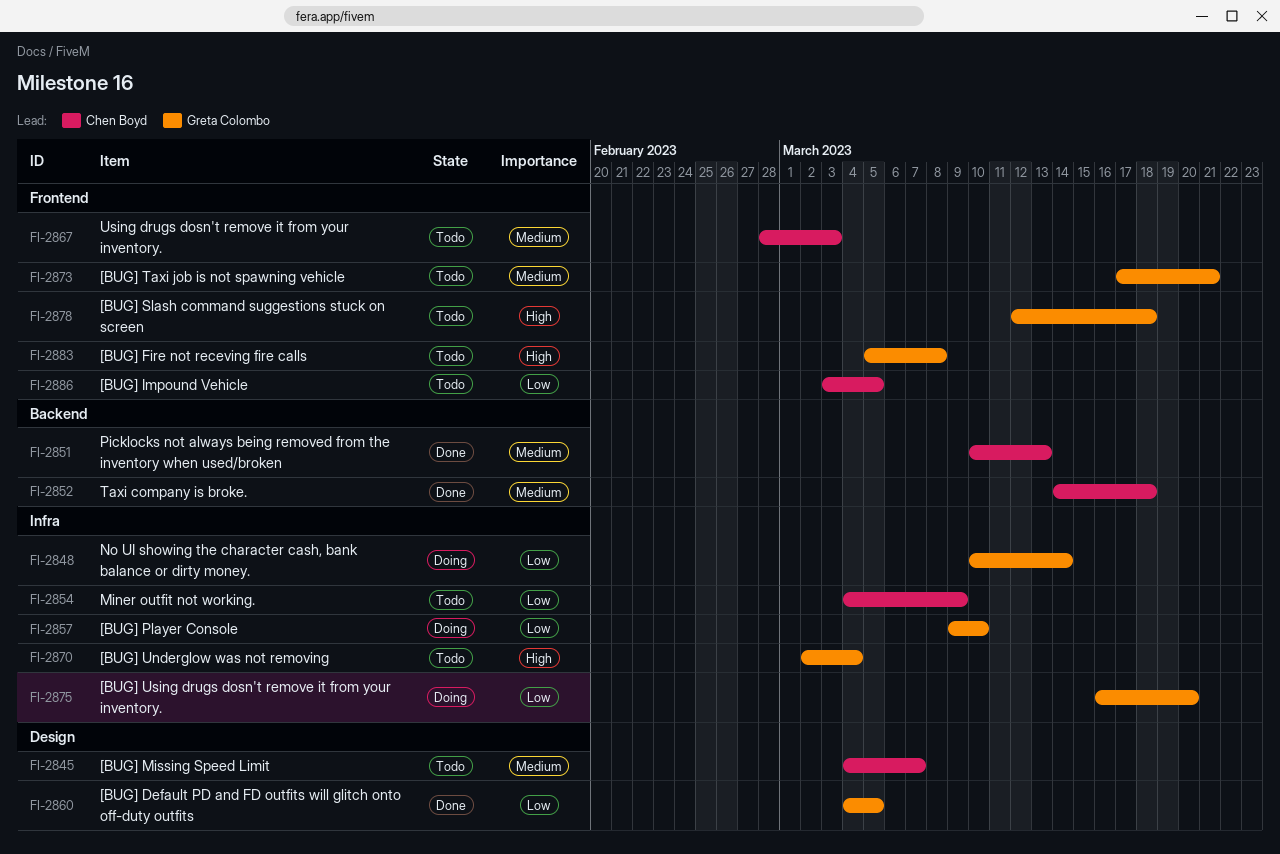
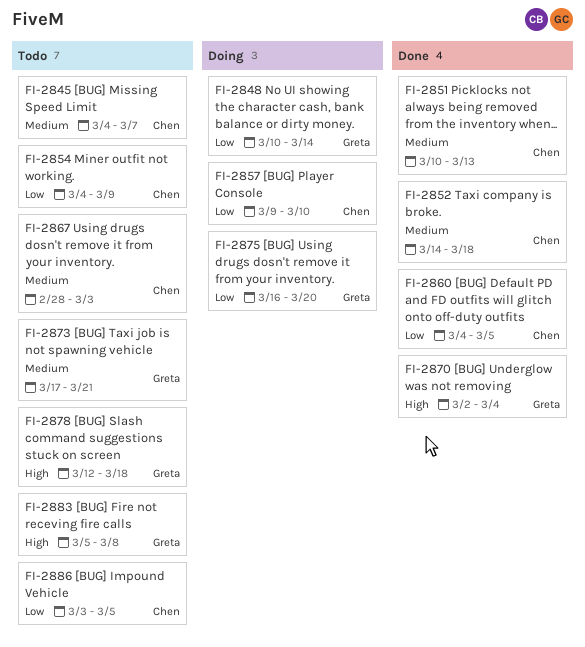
FI-2857, owner: Greta Colombo -> Chen Boyd
FI-2860, owner: Greta Colombo -> Chen Boyd
FI-2870, status: Todo -> Done

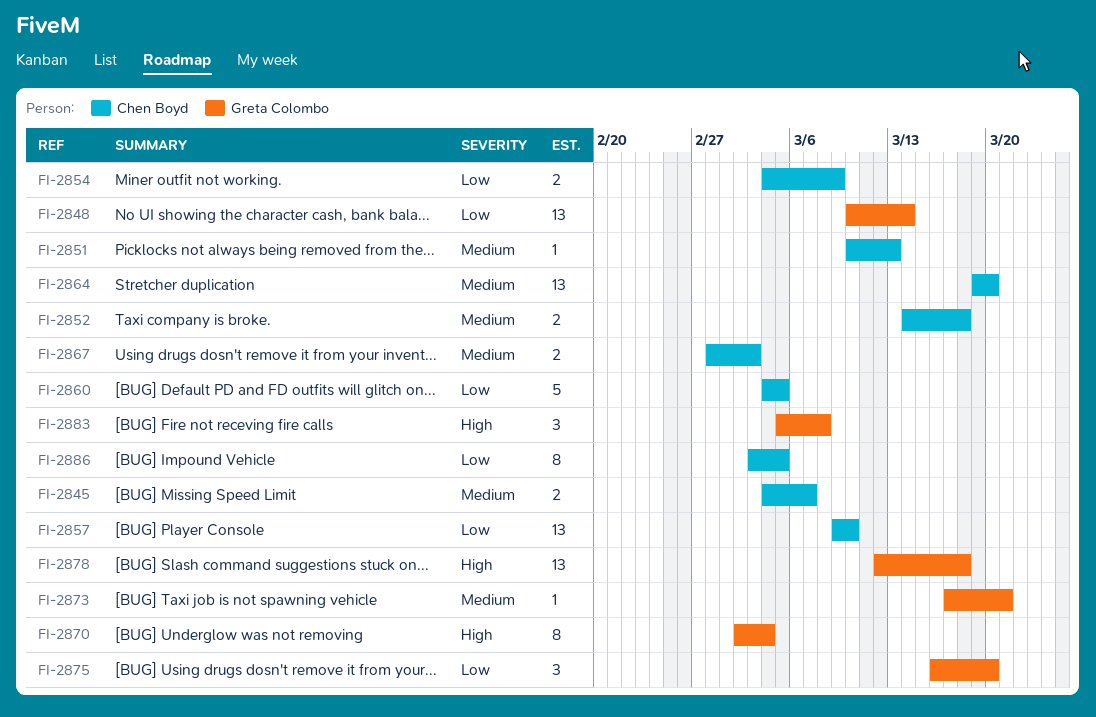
FI-2864: none -> present

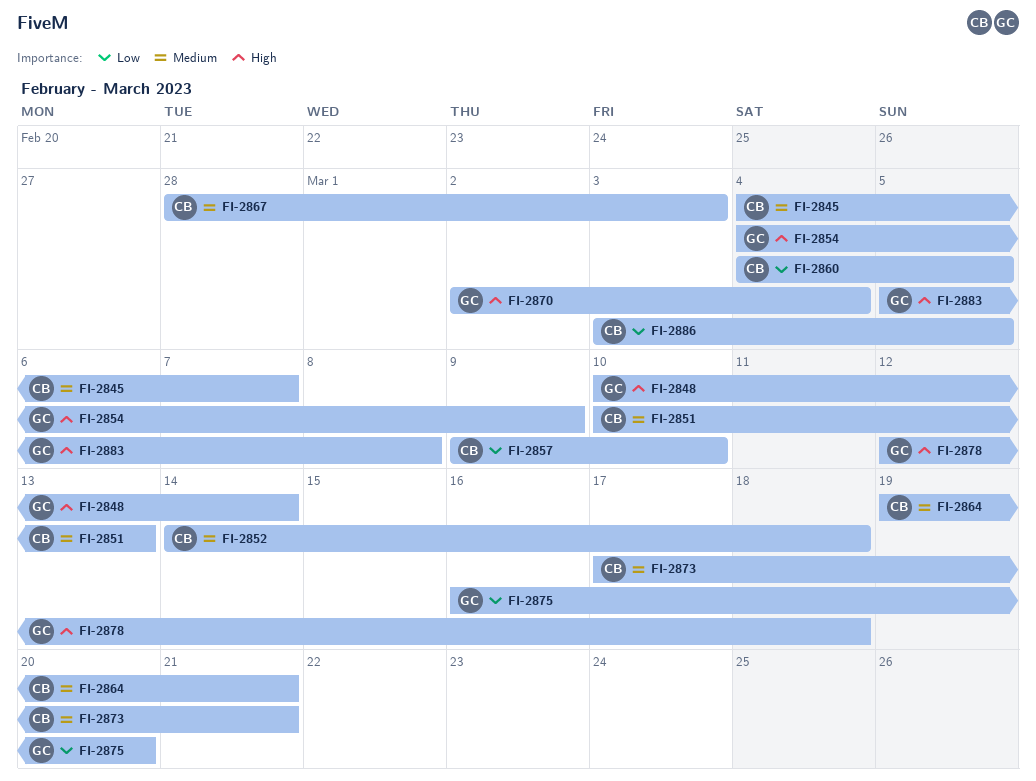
FI-2848, priority: Low -> High
FI-2854, owner: Chen Boyd -> Greta Colombo
FI-2854, priority: Low -> High
FI-2864, due: Mar 20 -> Mar 21
FI-2873, owner: Greta Colombo -> Chen Boyd

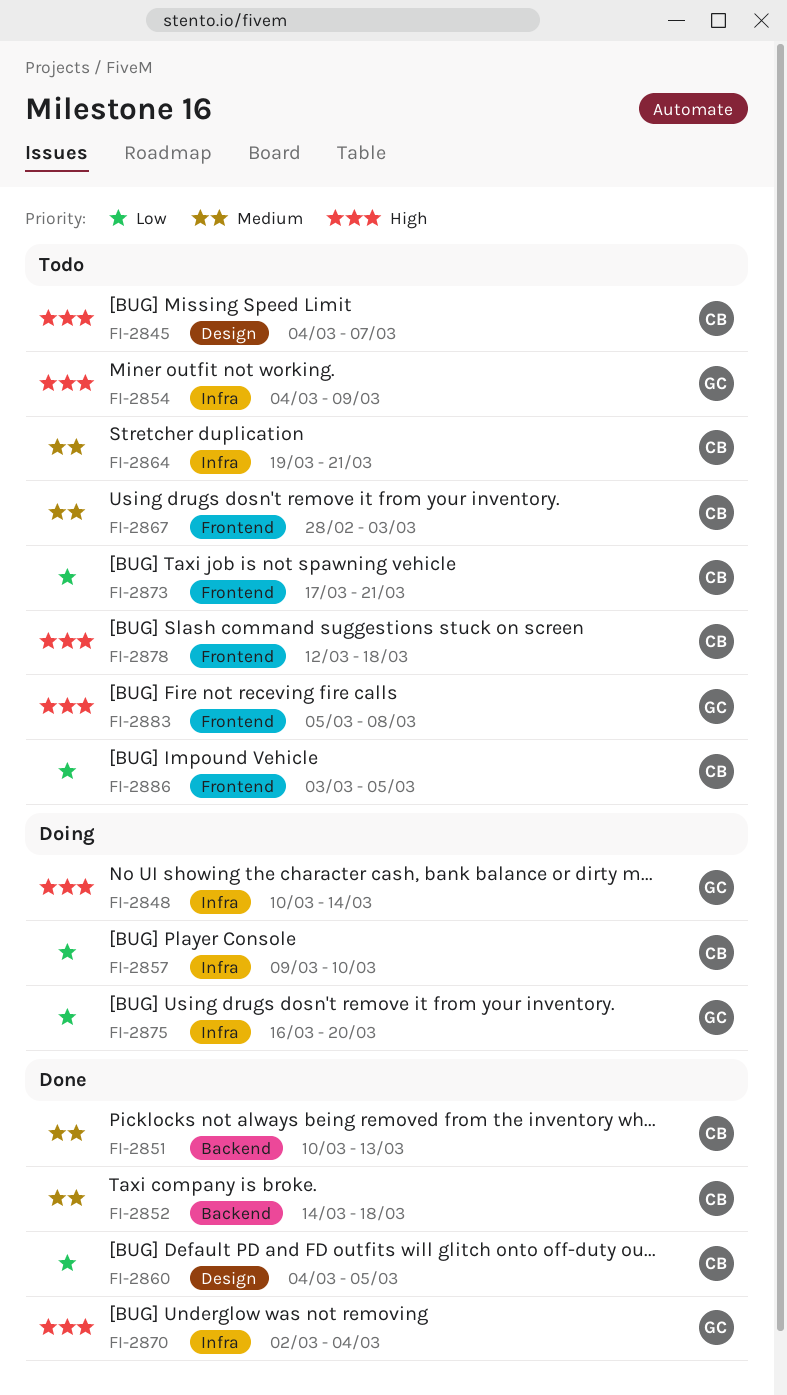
FI-2845, priority: Medium -> High
FI-2873, priority: Medium -> Low
FI-2878, owner: GC -> CB

